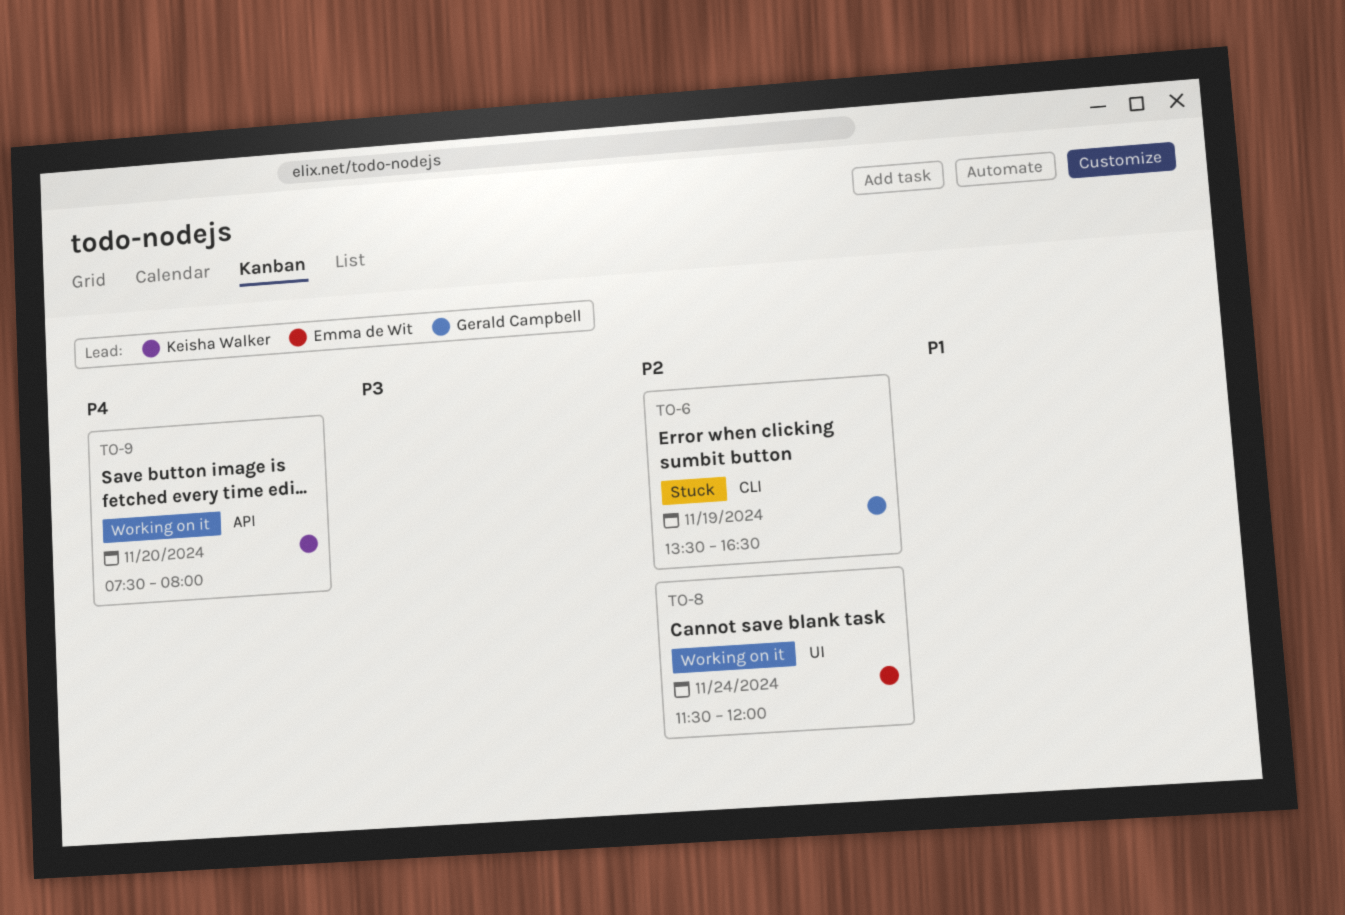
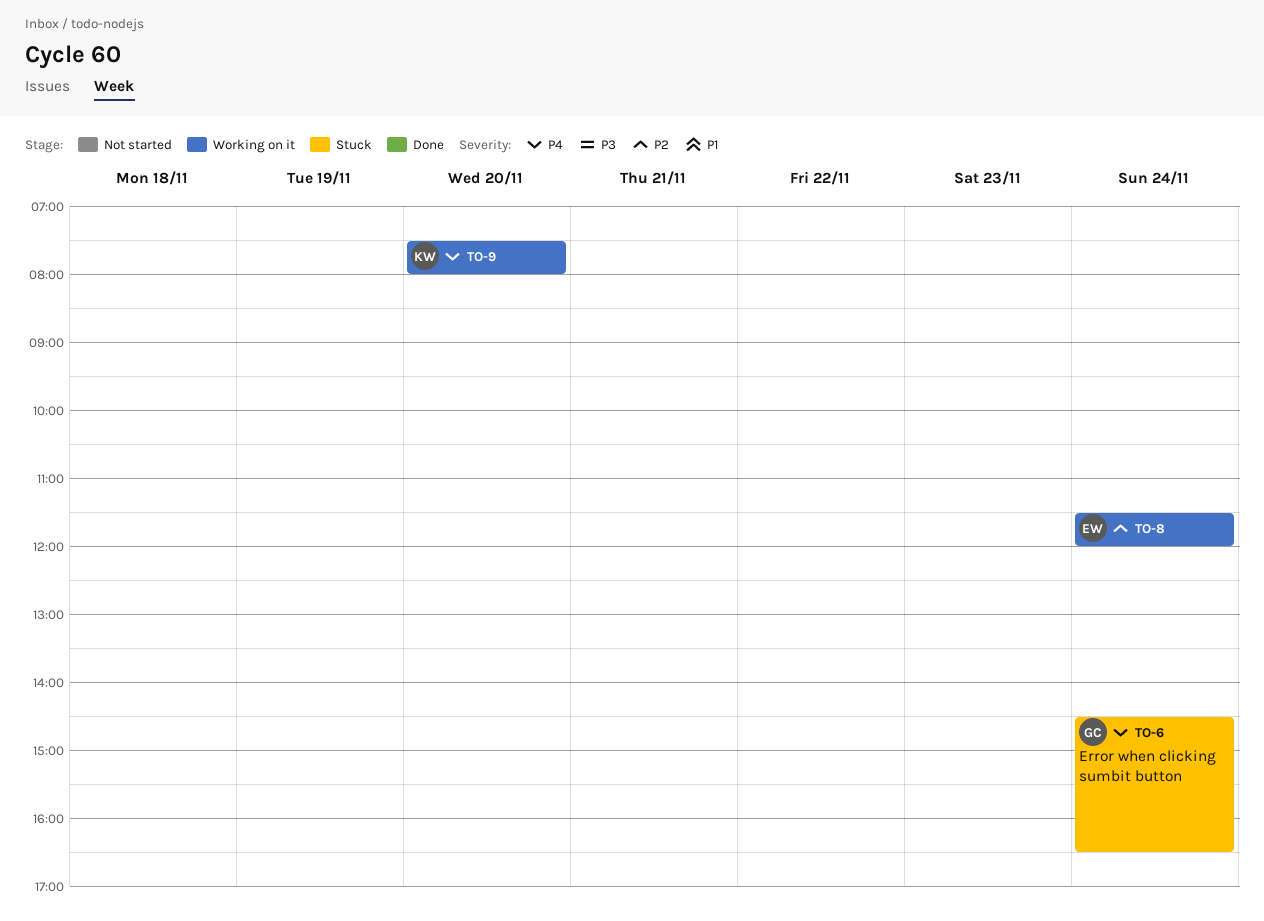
TO-6, priority: P2 -> P4
TO-6, day: Nov 19 -> Nov 24
TO-6, begins: 13:30 -> 14:30

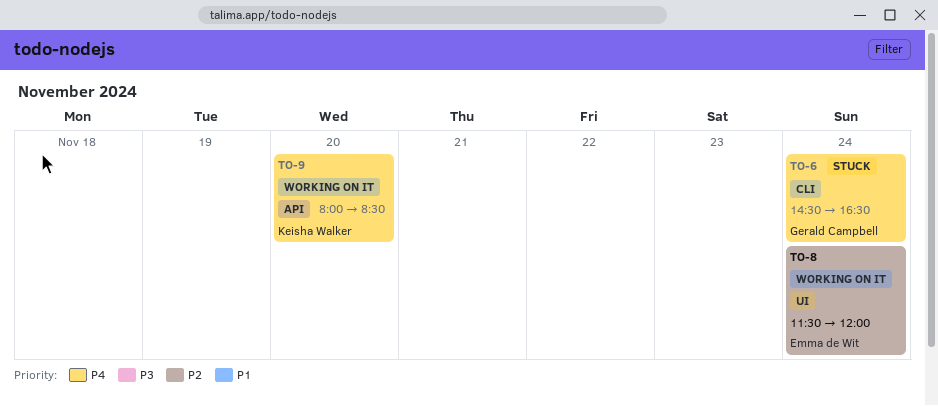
TO-9, begins: 07:30 -> 08:00
TO-9, ends: 08:00 -> 08:30

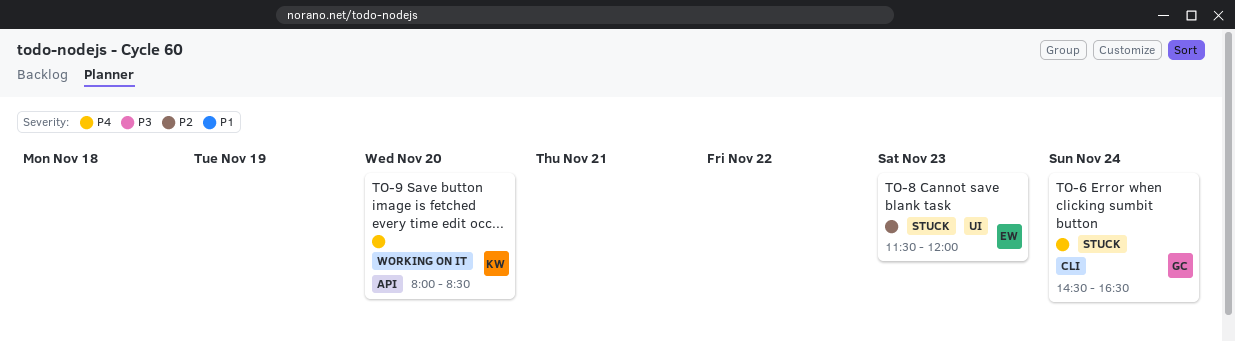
TO-8, status: Working on it -> Stuck
TO-8, day: Nov 24 -> Nov 23

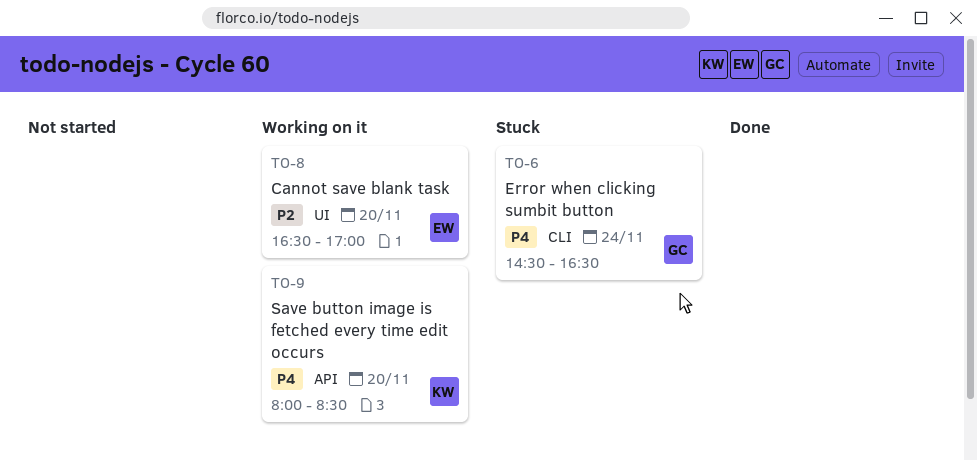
TO-8, status: Stuck -> Working on it
TO-8, day: Nov 23 -> Nov 20
TO-8, begins: 11:30 -> 16:30
TO-8, ends: 12:00 -> 17:00

